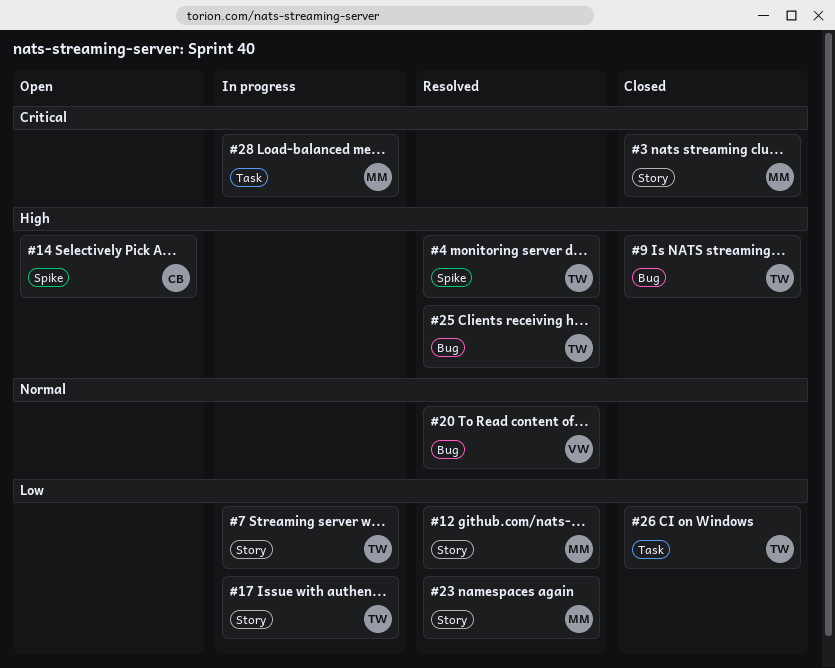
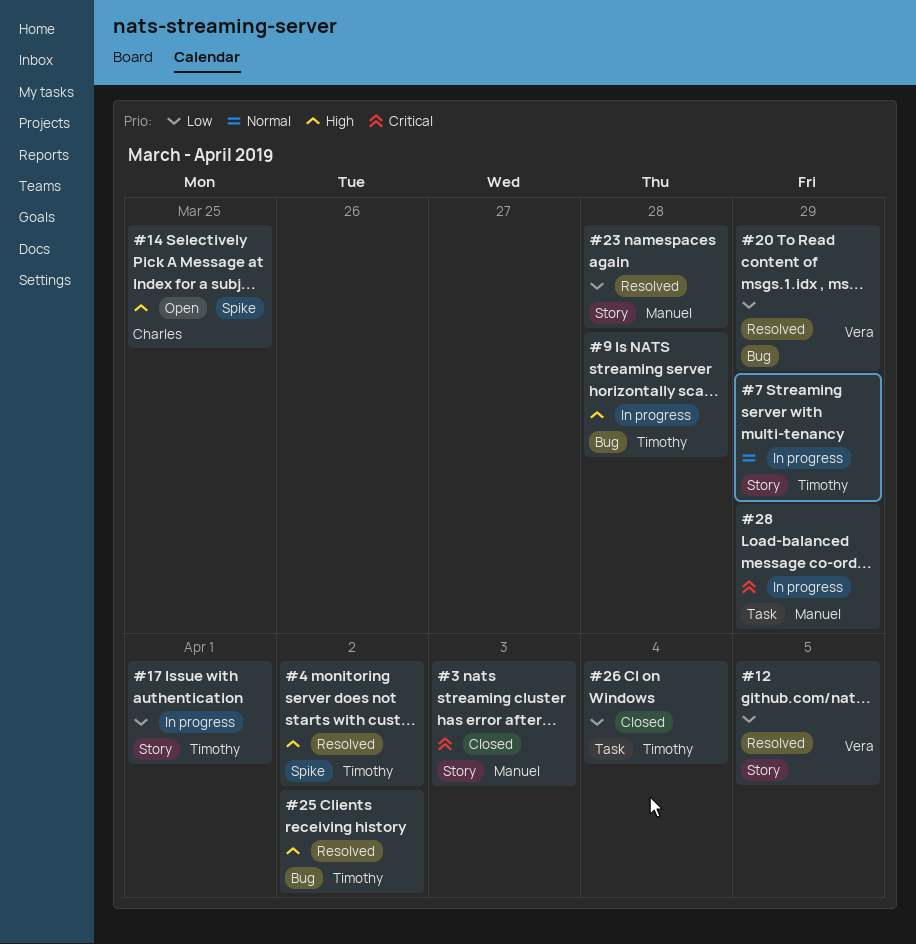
#7, priority: Low -> Normal
#9, status: Closed -> In progress
#12, owner: Manuel -> Vera
#20, priority: Normal -> Low

